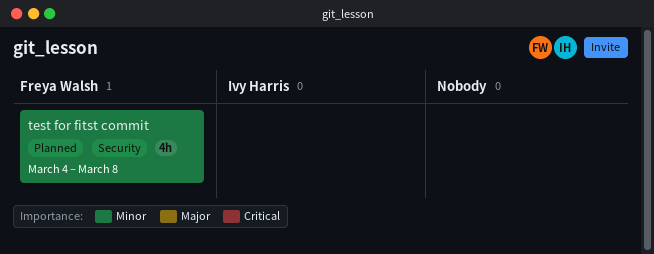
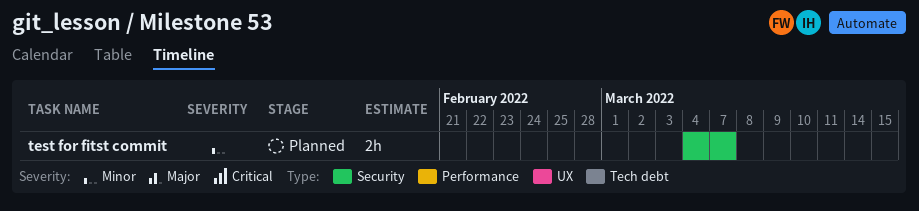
test for fitst commit, estimate: 4h -> 2h
test for fitst commit, due: Mar 8 -> Mar 7

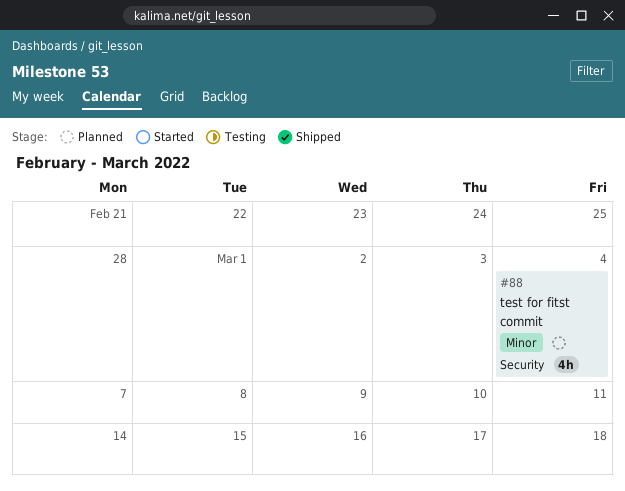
test for fitst commit, estimate: 2h -> 4h
test for fitst commit, due: Mar 7 -> Mar 4

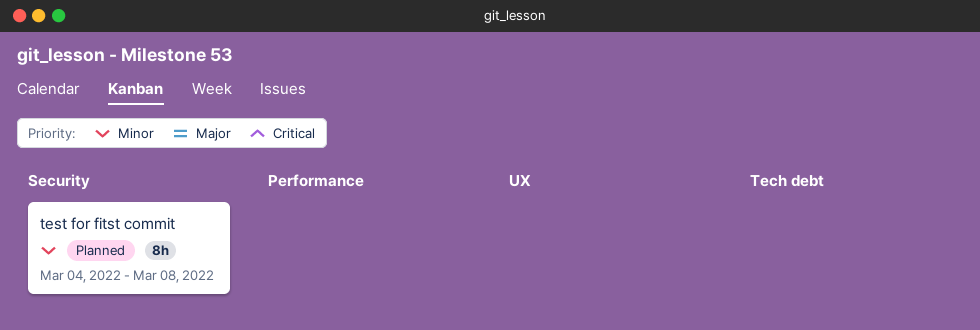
test for fitst commit, estimate: 4h -> 8h
test for fitst commit, due: Mar 4 -> Mar 8

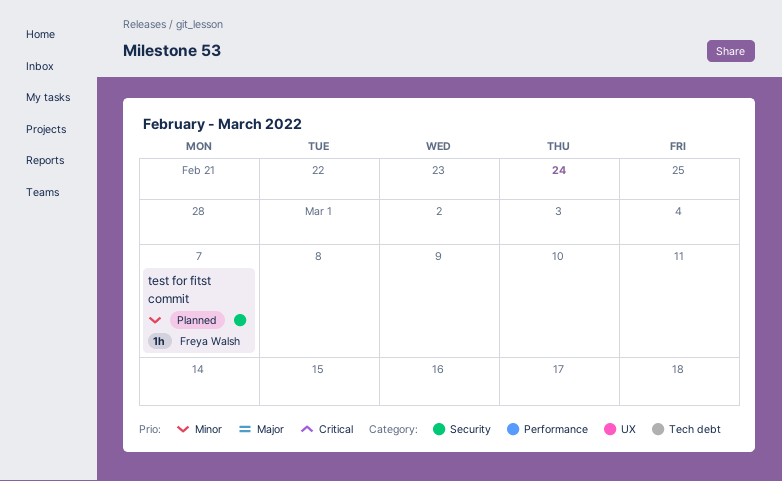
test for fitst commit, estimate: 8h -> 1h
test for fitst commit, due: Mar 8 -> Mar 7

